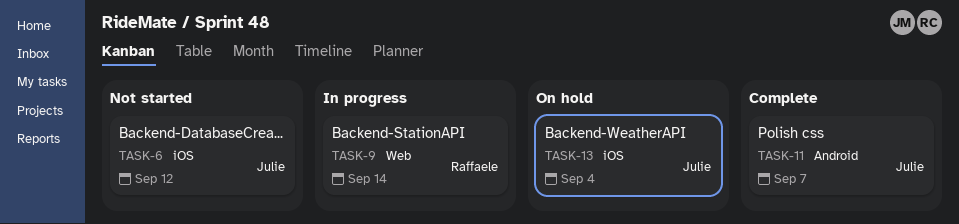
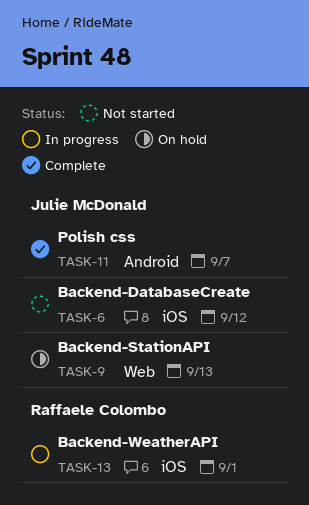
TASK-9, status: In progress -> On hold
TASK-9, owner: Raffaele Colombo -> Julie McDonald
TASK-9, due: Sep 14 -> Sep 13
TASK-13, status: On hold -> In progress
TASK-13, owner: Julie McDonald -> Raffaele Colombo
TASK-13, due: Sep 4 -> Sep 1

